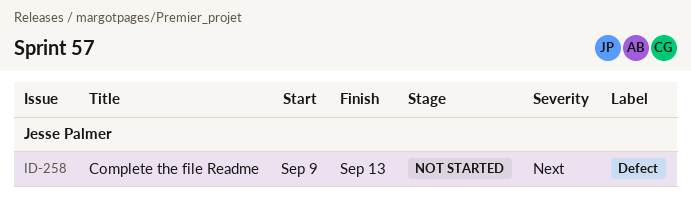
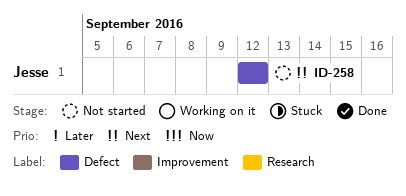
ID-258, start: Sep 9 -> Sep 12
ID-258, due: Sep 13 -> Sep 12

